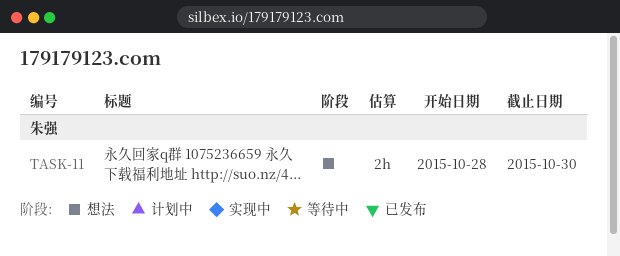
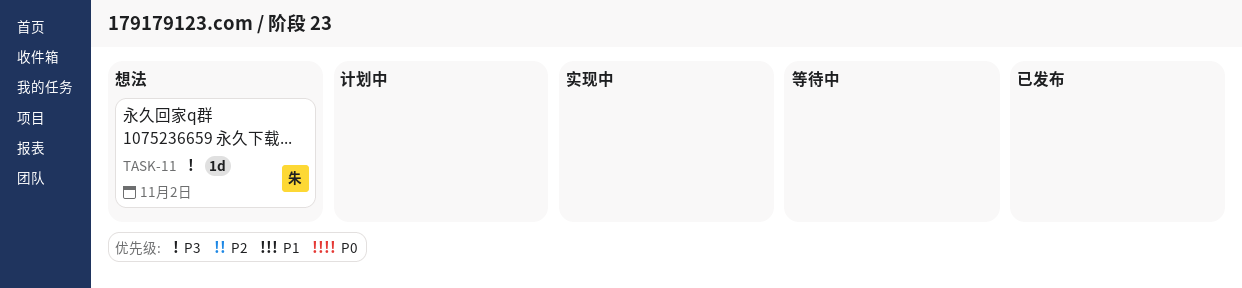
TASK-11, estimate: 2h -> 1d
TASK-11, due: Oct 30 -> Nov 2

